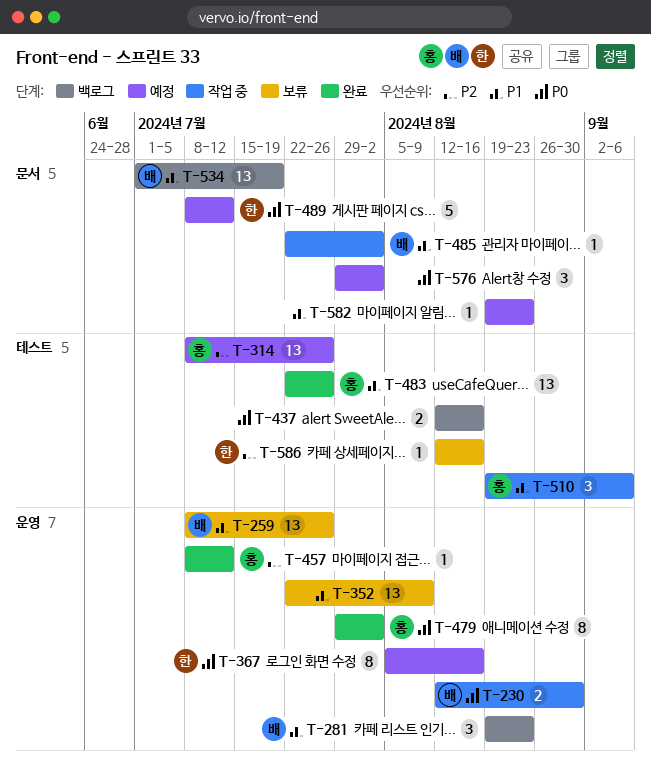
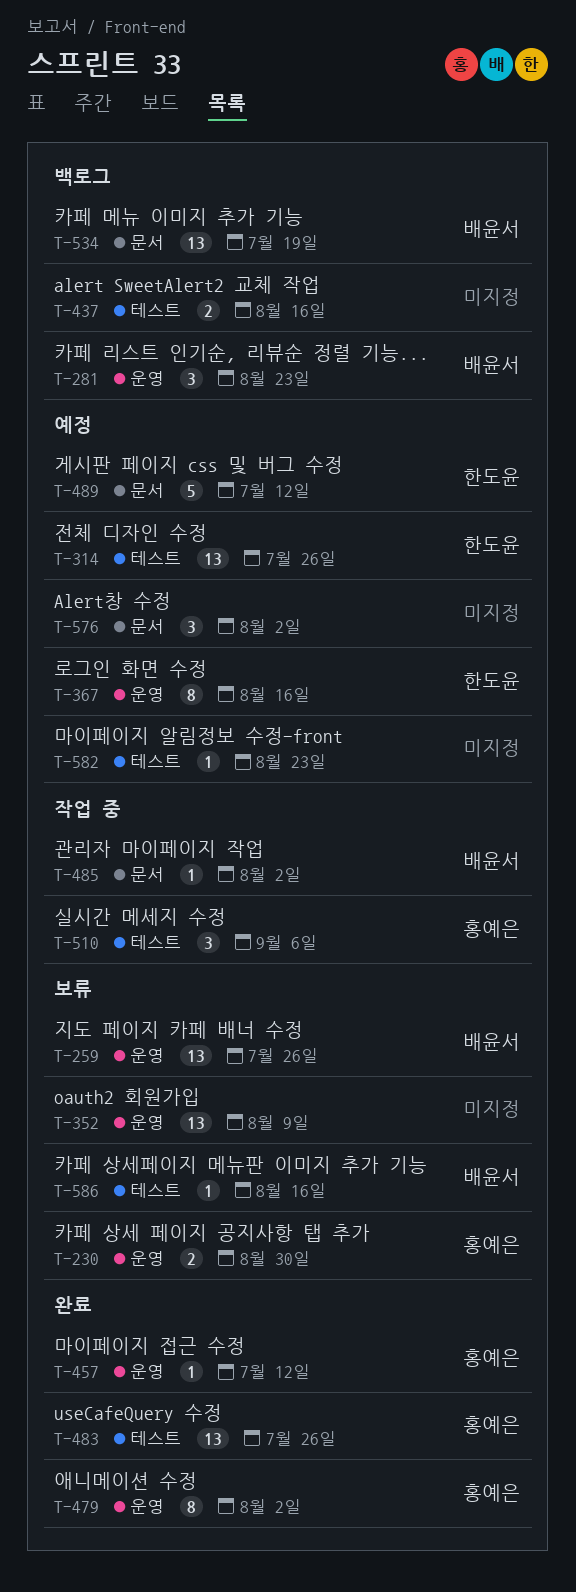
T-230, status: 작업 중 -> 보류
T-230, owner: 배윤서 -> 홍예은
T-314, owner: 홍예은 -> 한도윤
T-582, label: 문서 -> 테스트
T-586, owner: 한도윤 -> 배윤서

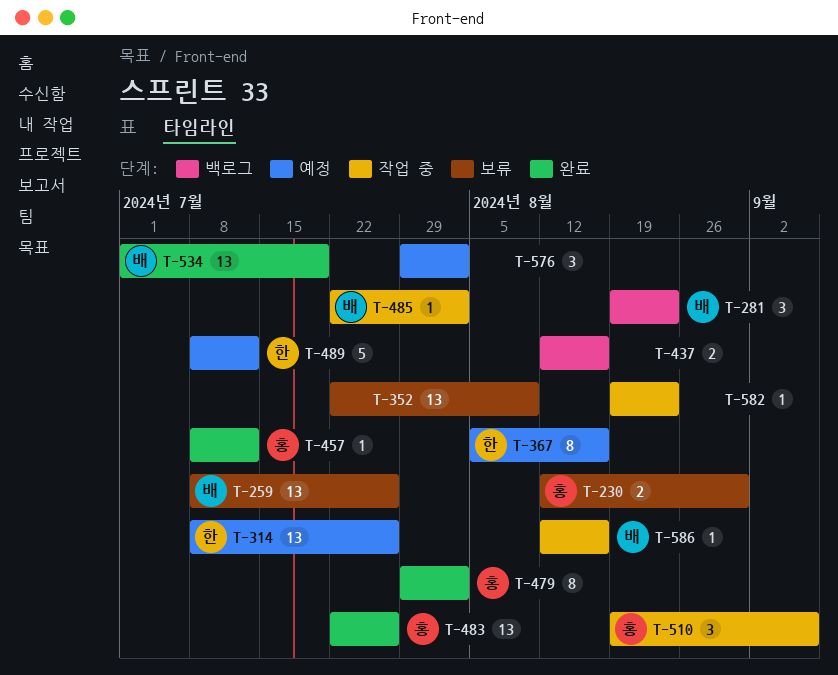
T-534, status: 백로그 -> 완료
T-582, status: 예정 -> 작업 중
T-586, status: 보류 -> 작업 중

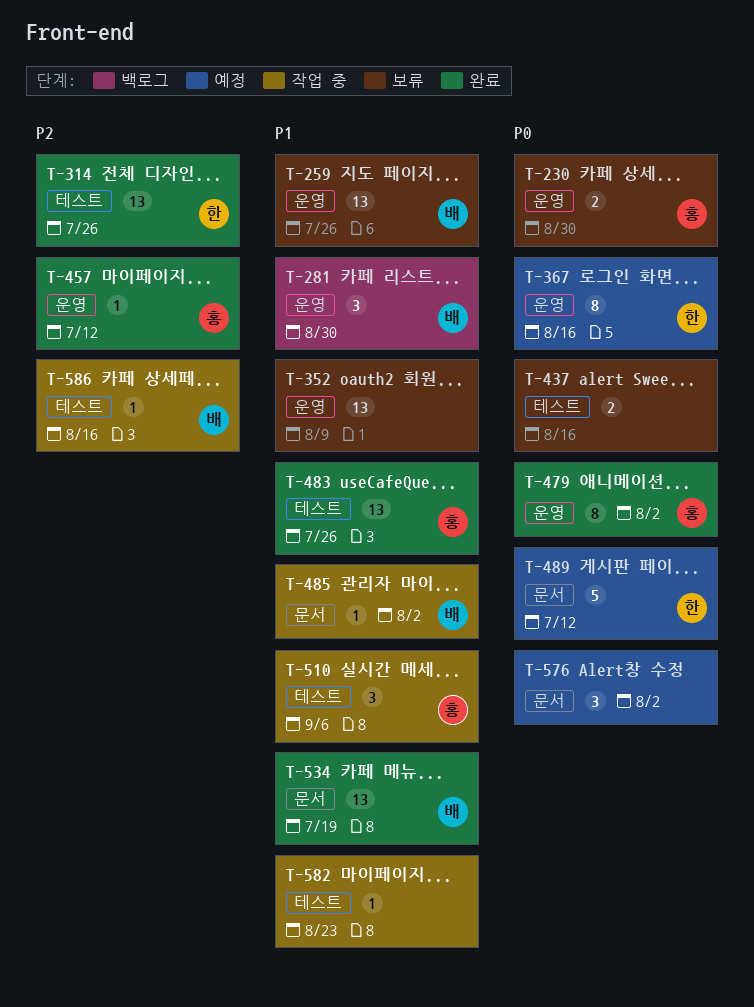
T-281, due: Aug 23 -> Aug 30
T-314, status: 예정 -> 완료
T-437, status: 백로그 -> 보류

